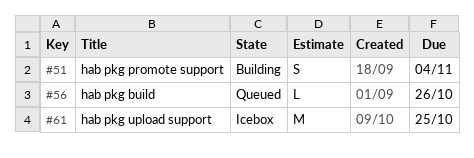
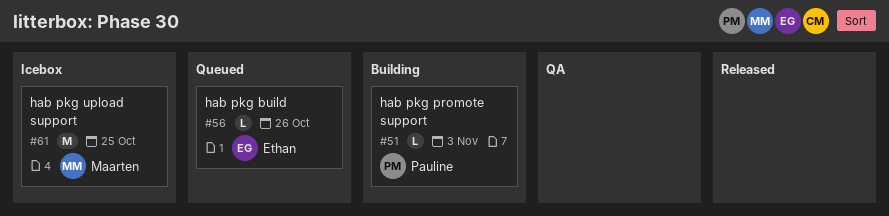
#51, estimate: S -> L
#51, due: Nov 4 -> Nov 3

